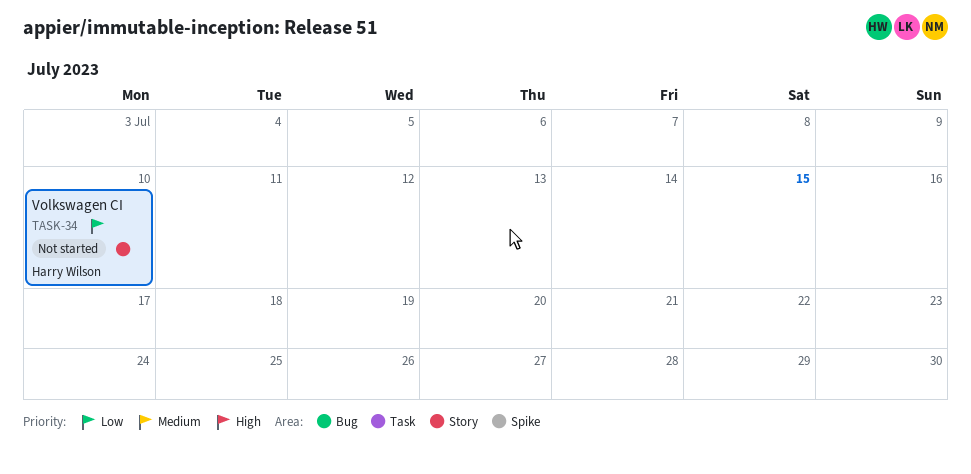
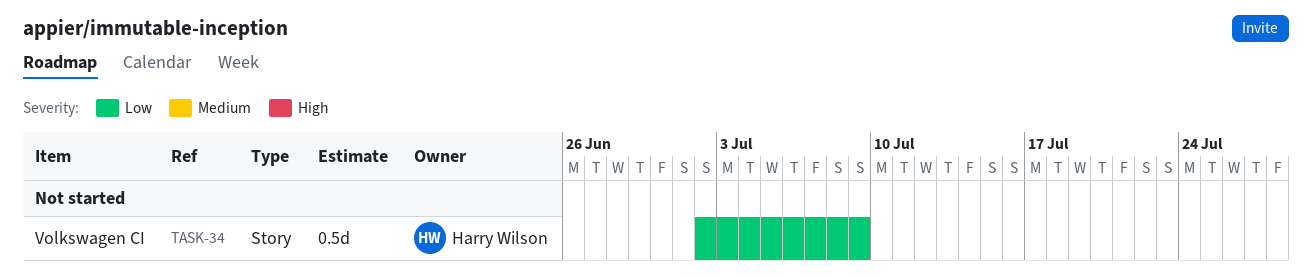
TASK-34, due: Jul 10 -> Jul 9

